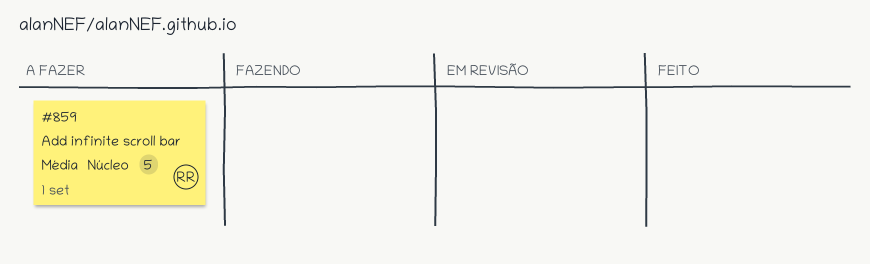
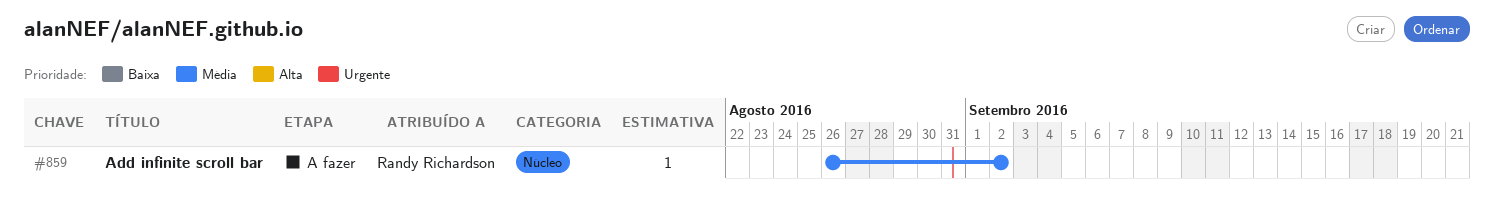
#859, estimate: 5 -> 1
#859, due: Sep 1 -> Sep 2

